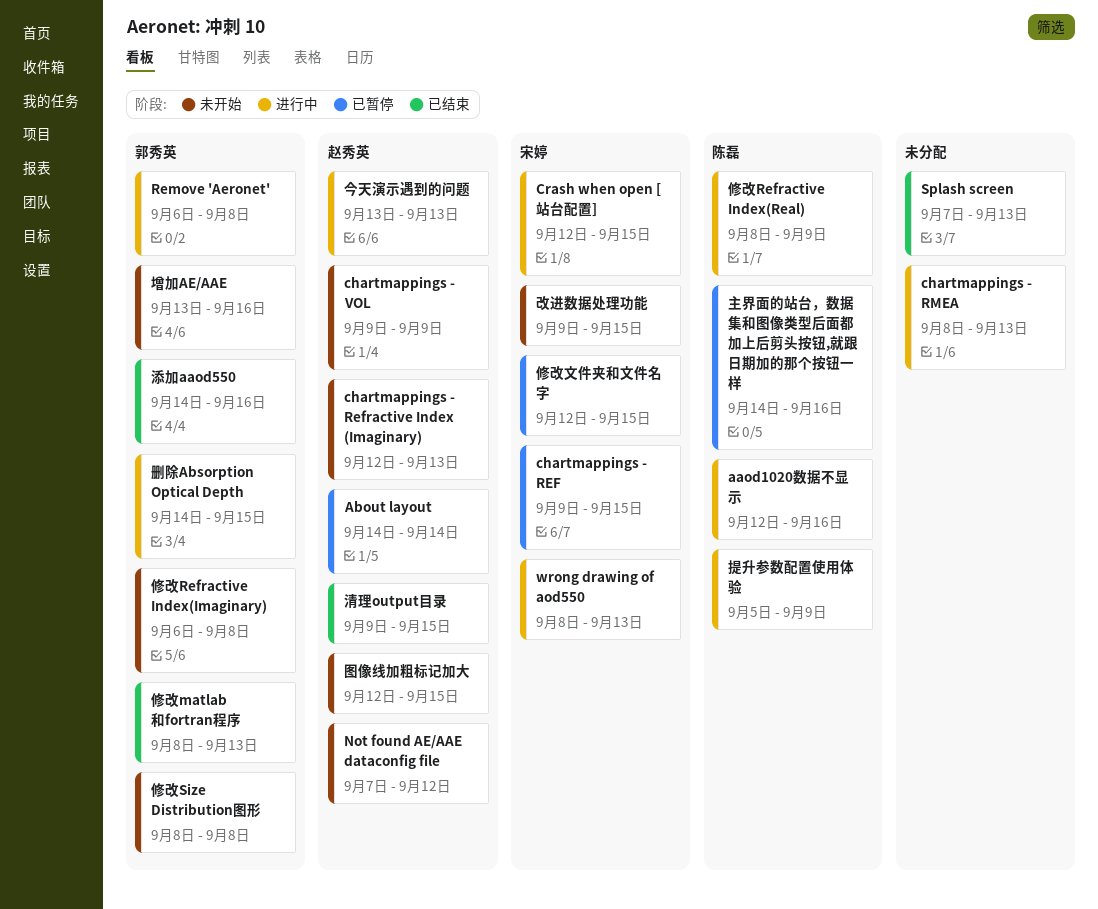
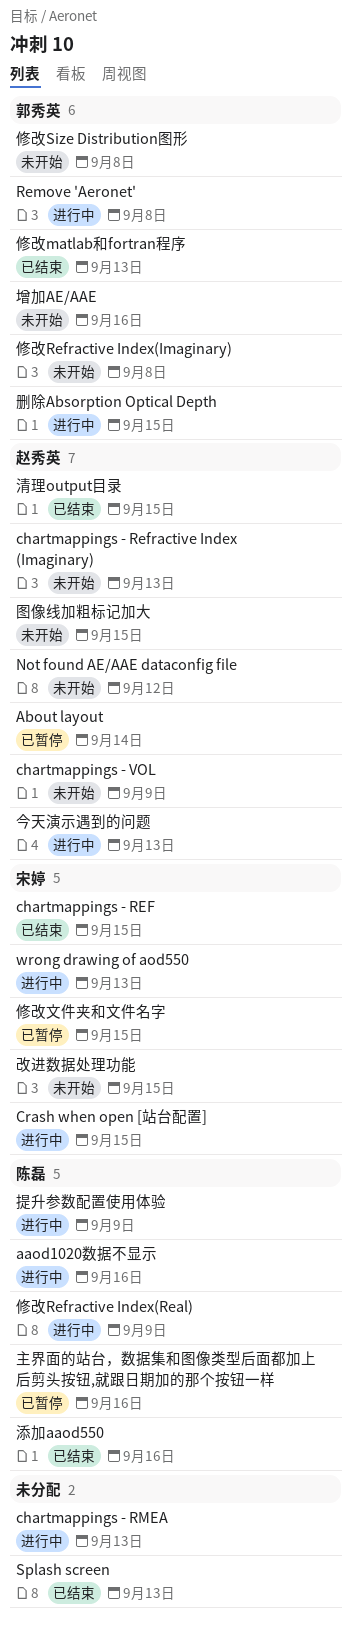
chartmappings - REF, status: 已暂停 -> 已结束
添加aaod550, owner: 郭秀英 -> 陈磊

